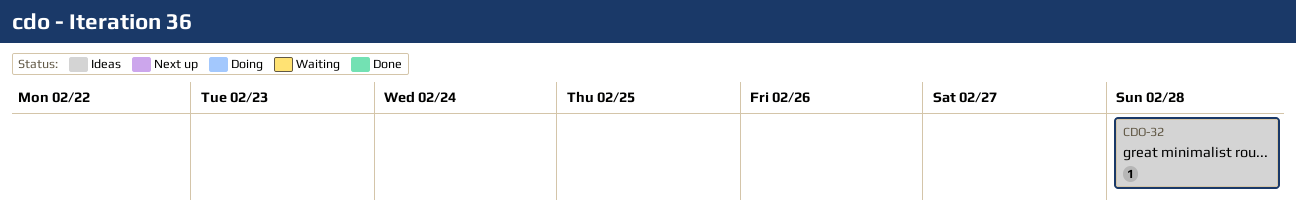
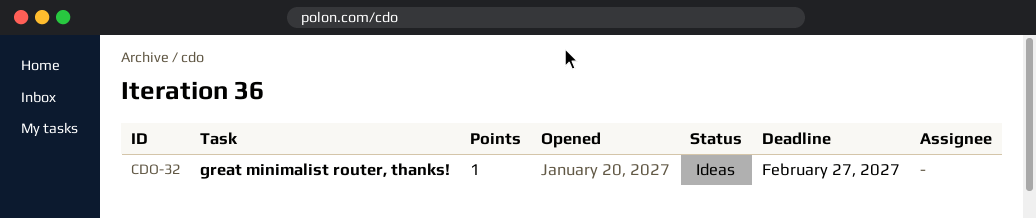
CDO-32, due: Feb 28 -> Feb 27

